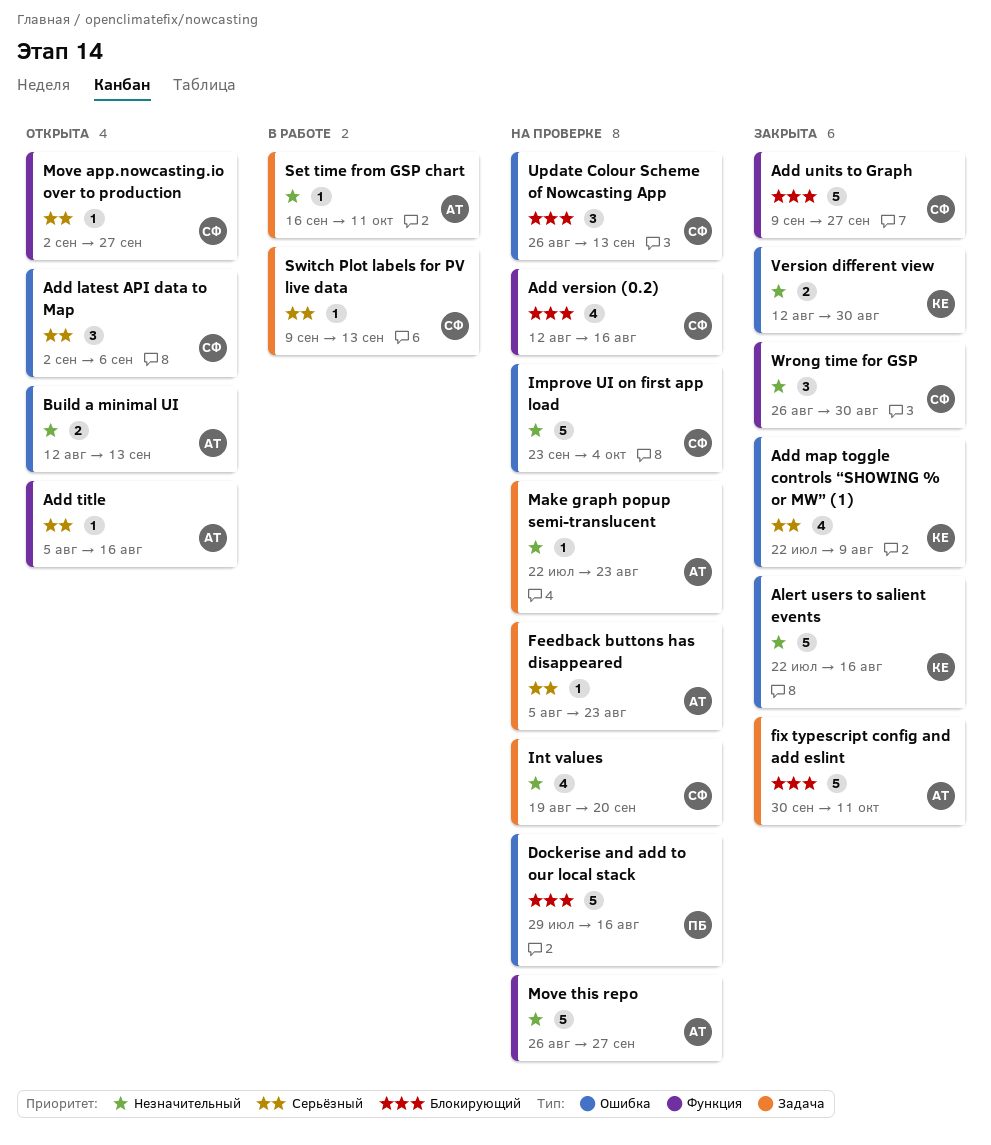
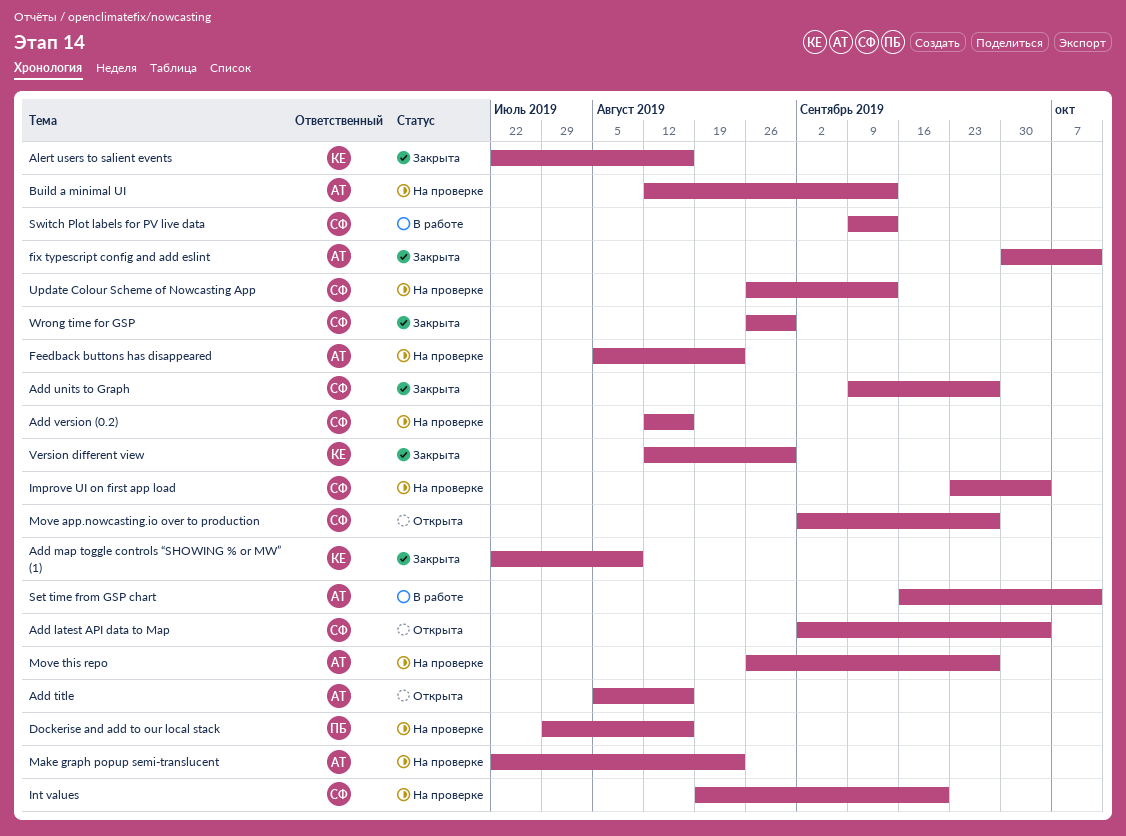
Add latest API data to Map, due: Sep 6 -> Oct 4
Build a minimal UI, status: Открыта -> На проверке

